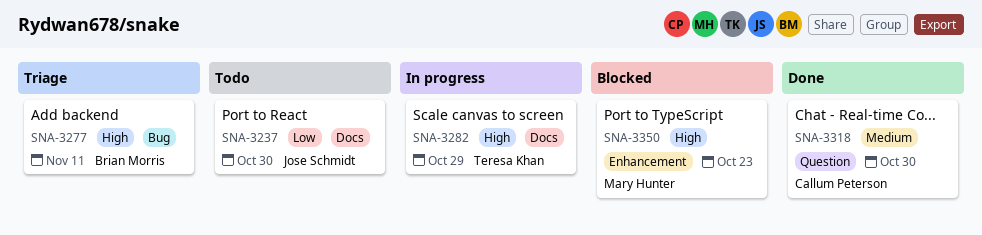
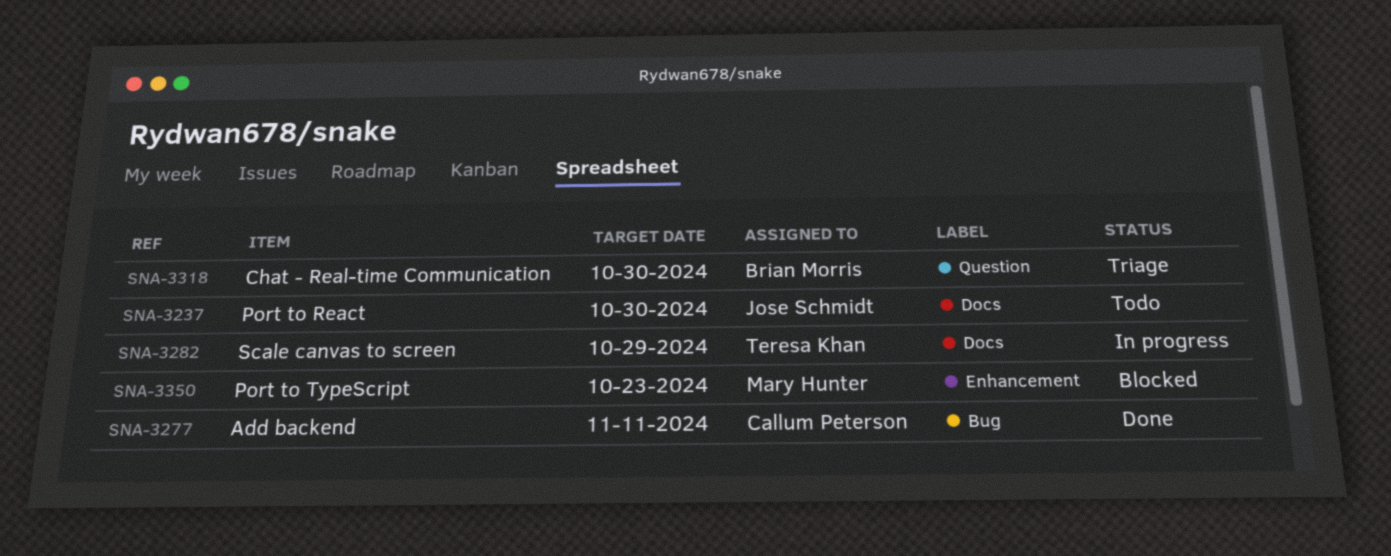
SNA-3277, status: Triage -> Done
SNA-3277, owner: Brian Morris -> Callum Peterson
SNA-3318, status: Done -> Triage
SNA-3318, owner: Callum Peterson -> Brian Morris

